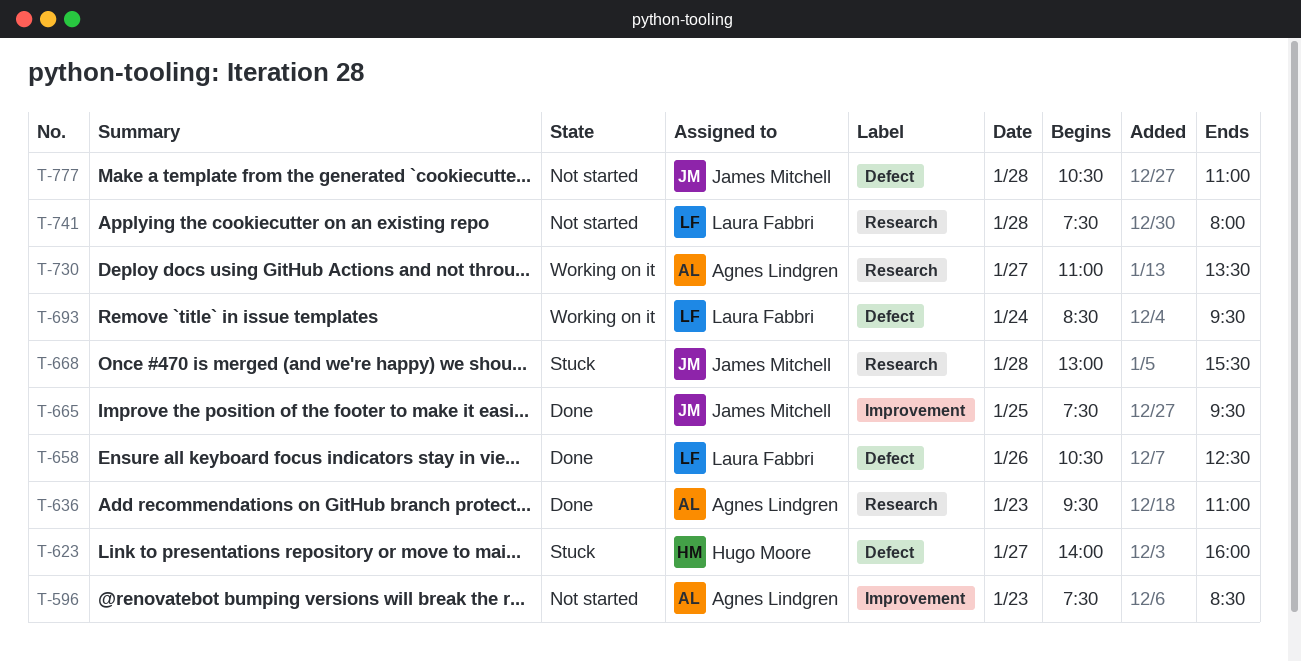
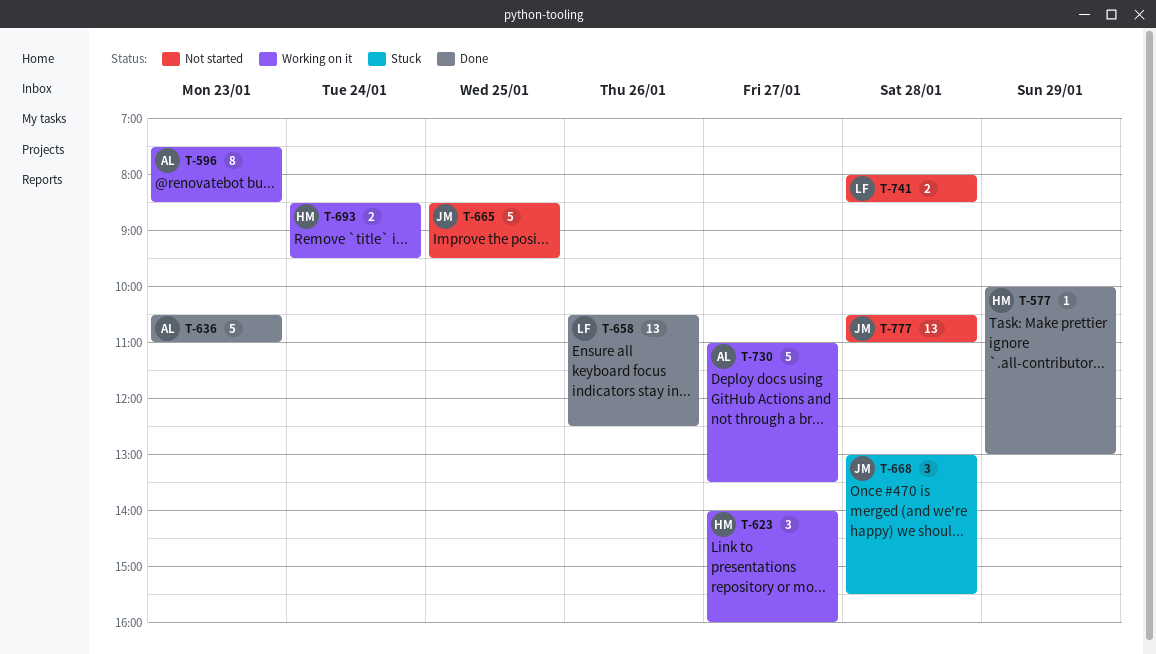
T-577: none -> present
T-596, status: Not started -> Working on it
T-623, status: Stuck -> Working on it
T-636, begins: 09:30 -> 10:30
T-665, status: Done -> Not started
T-665, begins: 07:30 -> 08:30
T-693, owner: Laura Fabbri -> Hugo Moore
T-741, begins: 07:30 -> 08:00
T-741, ends: 08:00 -> 08:30

